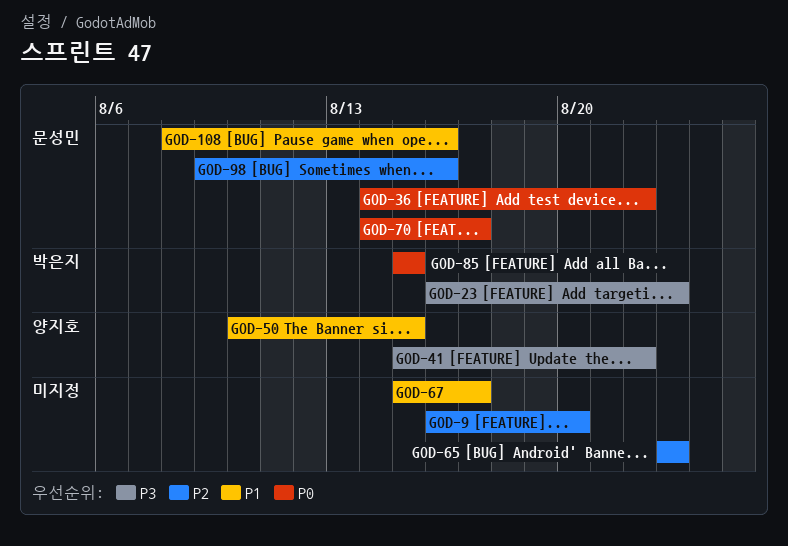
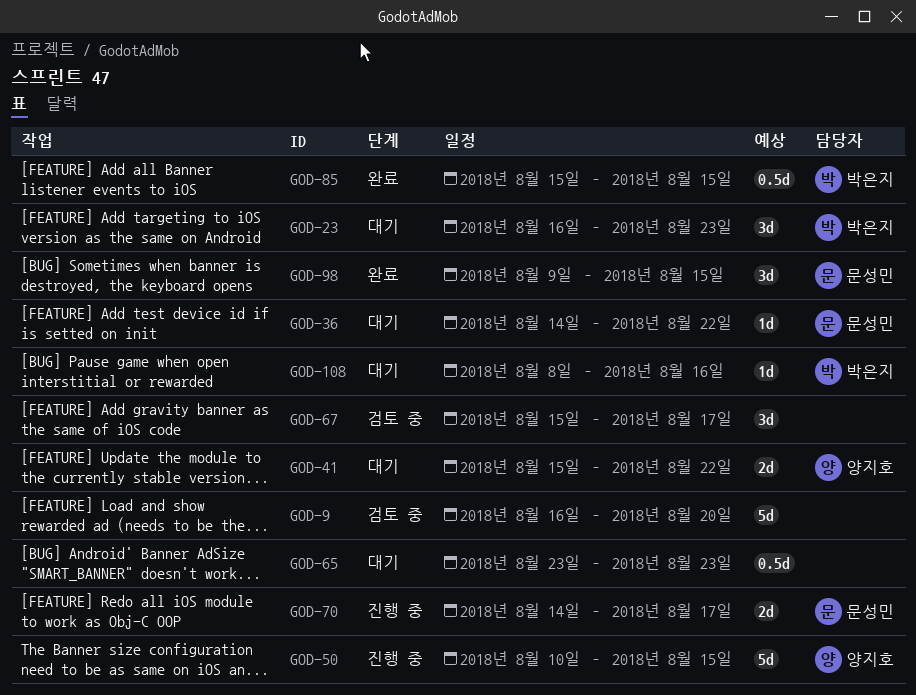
GOD-98, due: Aug 16 -> Aug 15
GOD-108, owner: 문성민 -> 박은지

